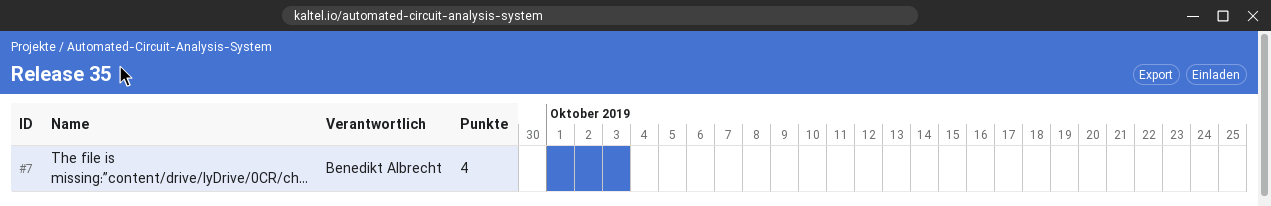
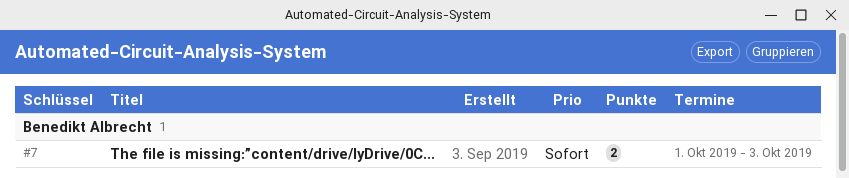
#7, estimate: 4 -> 2

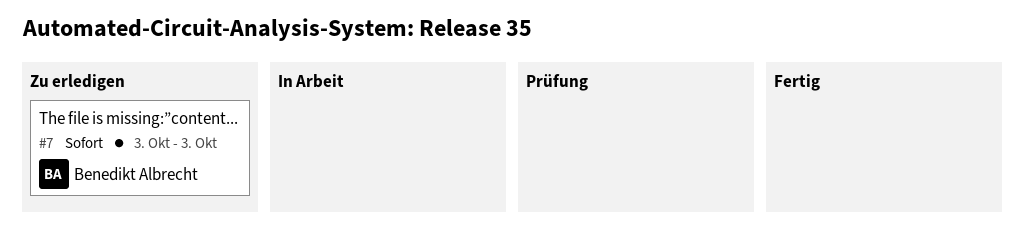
#7, estimate: 2 -> 1
#7, start: Oct 1 -> Oct 3

